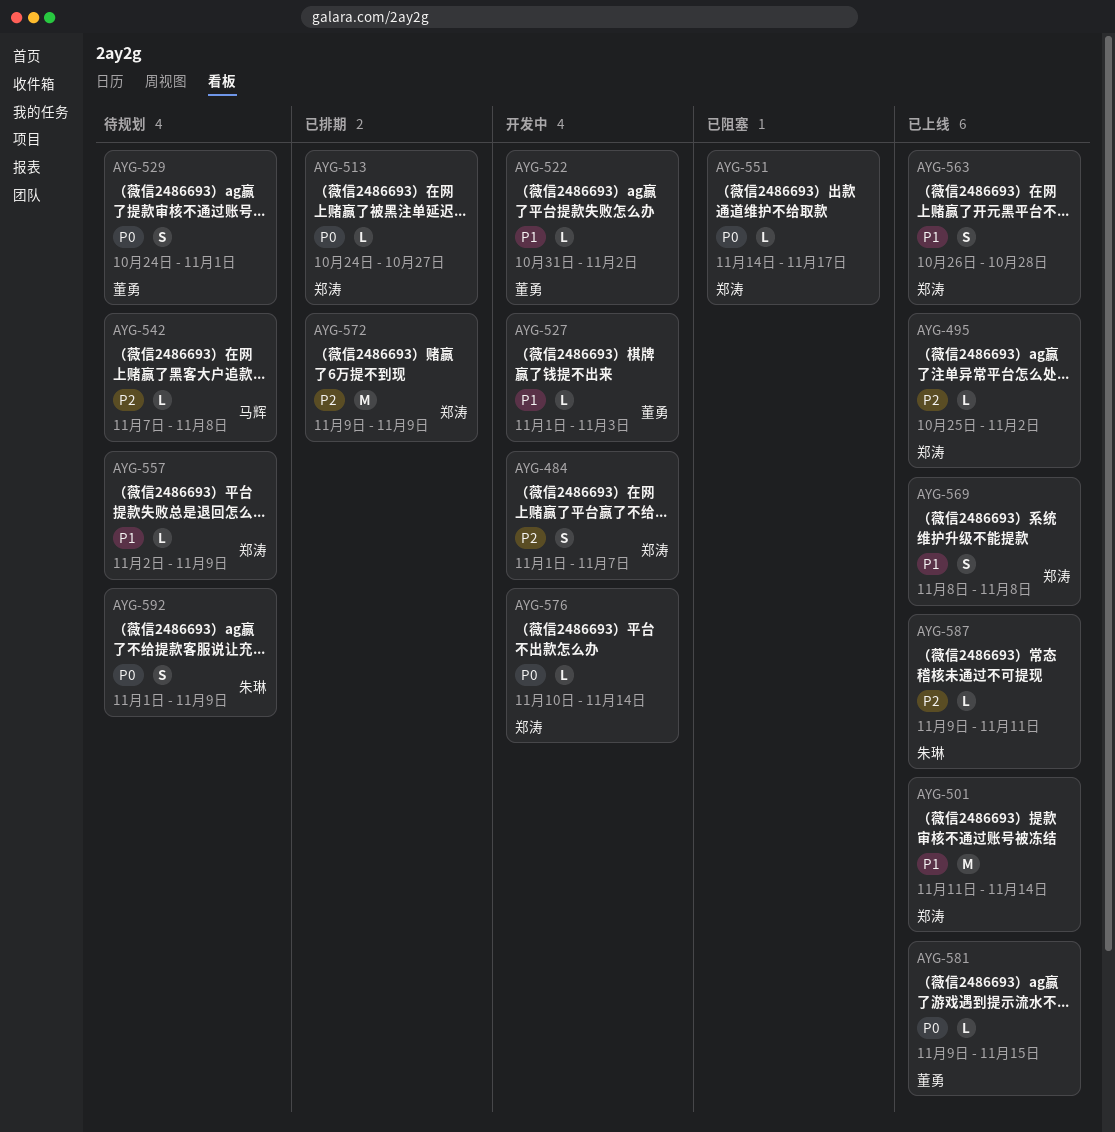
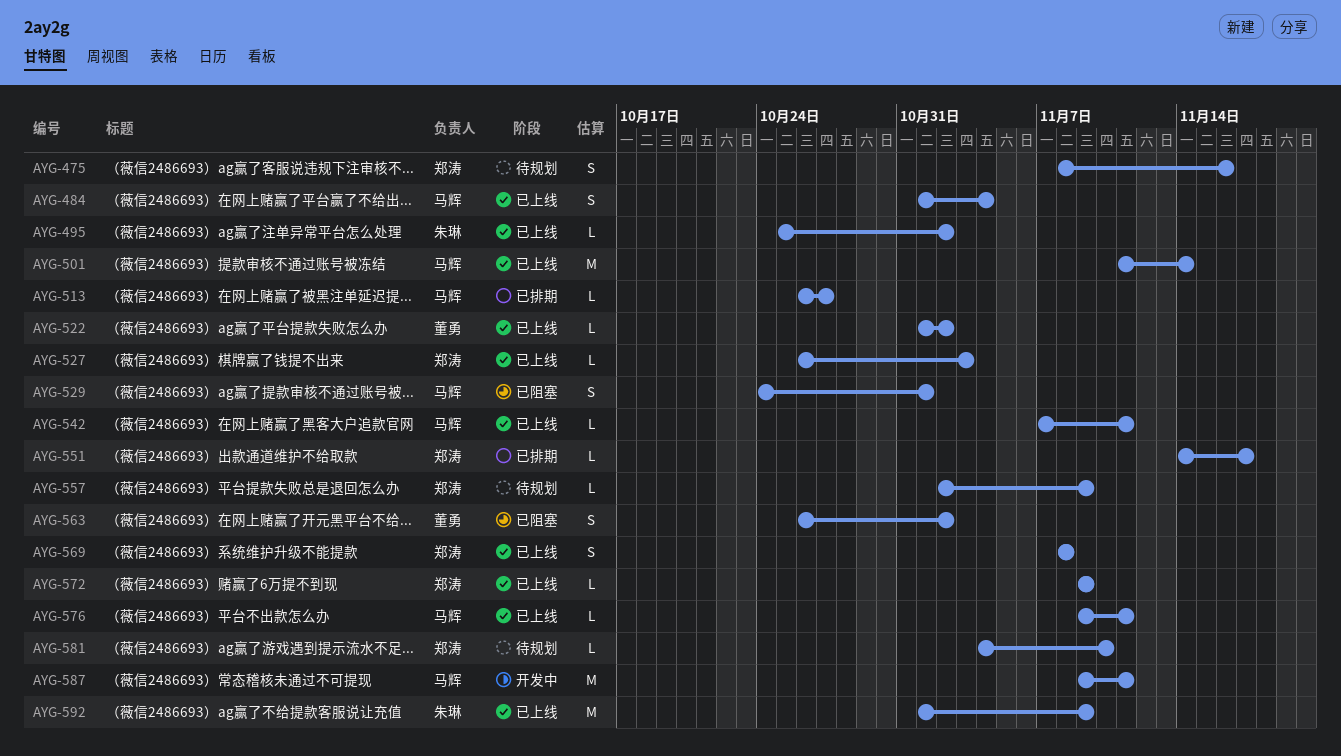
AYG-475: none -> present
AYG-484, status: 开发中 -> 已上线
AYG-484, owner: 郑涛 -> 马辉
AYG-484, due: Nov 7 -> Nov 4
AYG-495, owner: 郑涛 -> 朱琳
AYG-501, owner: 郑涛 -> 马辉
AYG-513, owner: 郑涛 -> 马辉
AYG-513, start: Oct 24 -> Oct 26
AYG-522, status: 开发中 -> 已上线
AYG-522, start: Oct 31 -> Nov 1
AYG-527, status: 开发中 -> 已上线
AYG-527, owner: 董勇 -> 郑涛
AYG-527, start: Nov 1 -> Oct 26
AYG-529, status: 待规划 -> 已阻塞
AYG-529, owner: 董勇 -> 马辉
AYG-542, status: 待规划 -> 已上线
AYG-542, due: Nov 8 -> Nov 11
AYG-551, status: 已阻塞 -> 已排期
AYG-563, status: 已上线 -> 已阻塞
AYG-563, owner: 郑涛 -> 董勇
AYG-563, due: Oct 28 -> Nov 2
AYG-572, status: 已排期 -> 已上线
AYG-572, estimate: M -> L
AYG-576, status: 开发中 -> 已上线
AYG-576, owner: 郑涛 -> 马辉
AYG-576, start: Nov 10 -> Nov 9
AYG-576, due: Nov 14 -> Nov 11
AYG-581, status: 已上线 -> 待规划
AYG-581, owner: 董勇 -> 郑涛
AYG-581, start: Nov 9 -> Nov 4
AYG-581, due: Nov 15 -> Nov 10
AYG-587, status: 已上线 -> 开发中
AYG-587, owner: 朱琳 -> 马辉
AYG-587, estimate: L -> M
AYG-592, status: 待规划 -> 已上线
AYG-592, estimate: S -> M

